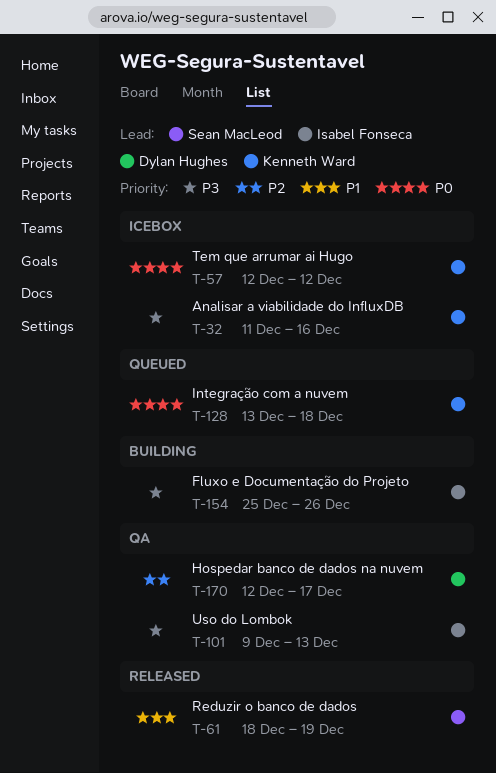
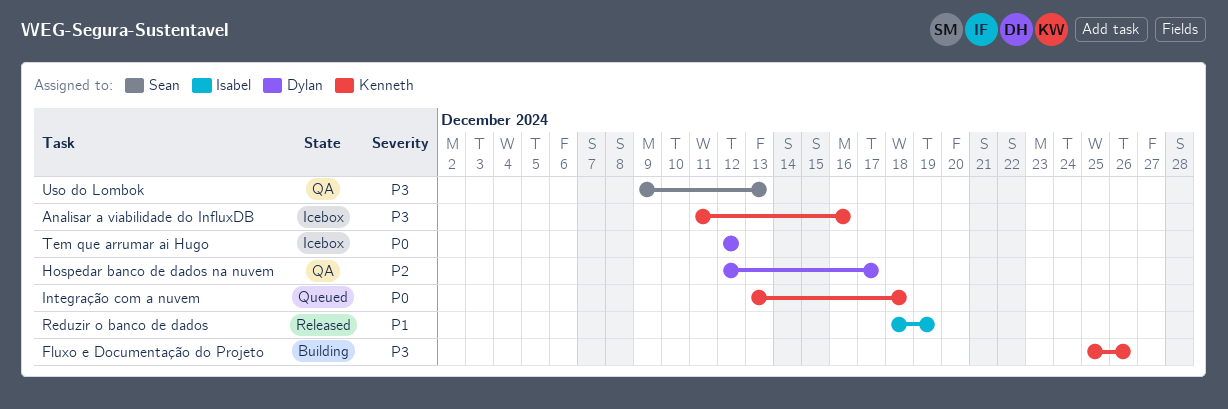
Fluxo e Documentação do Projeto, owner: Isabel Fonseca -> Kenneth Ward
Reduzir o banco de dados, owner: Sean MacLeod -> Isabel Fonseca
Tem que arrumar ai Hugo, owner: Kenneth Ward -> Dylan Hughes
Uso do Lombok, owner: Isabel Fonseca -> Sean MacLeod

